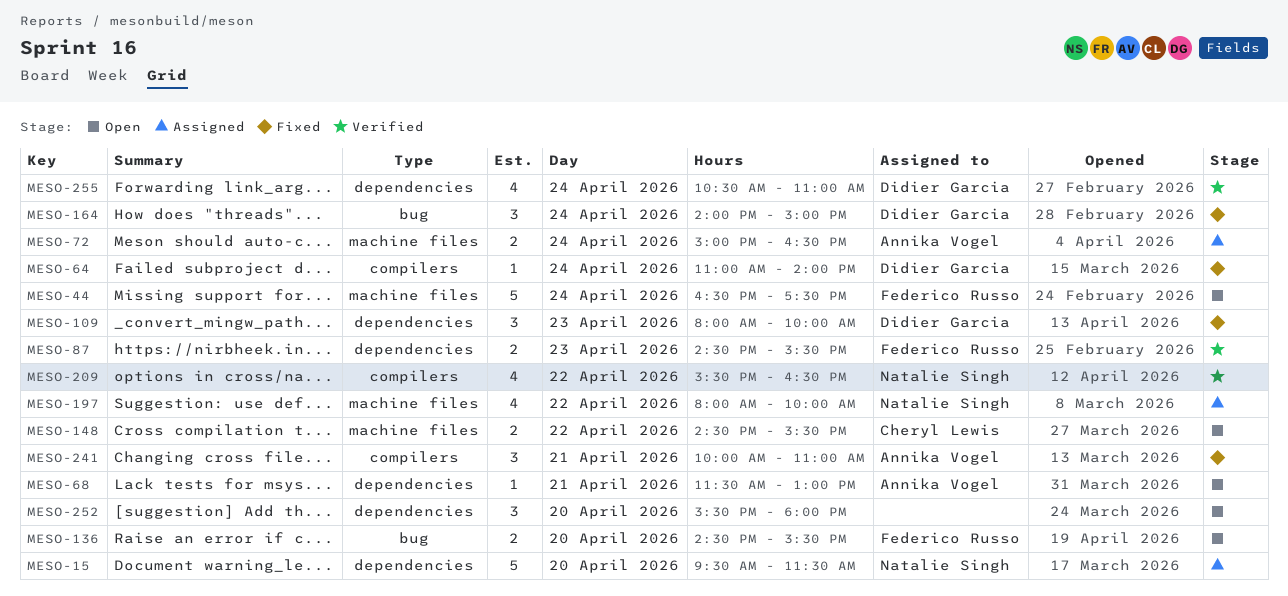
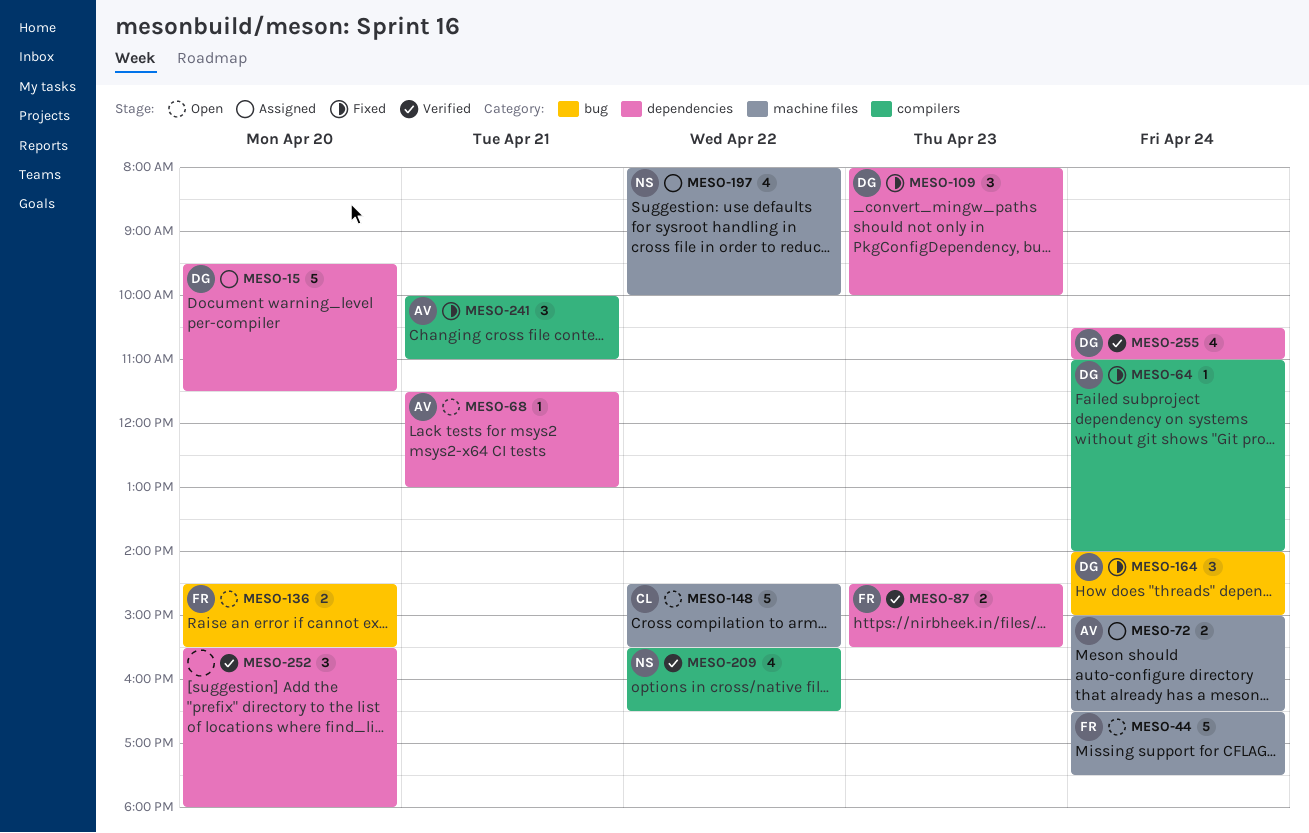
MESO-15, owner: Natalie Singh -> Didier Garcia
MESO-148, estimate: 2 -> 5
MESO-252, status: Open -> Verified

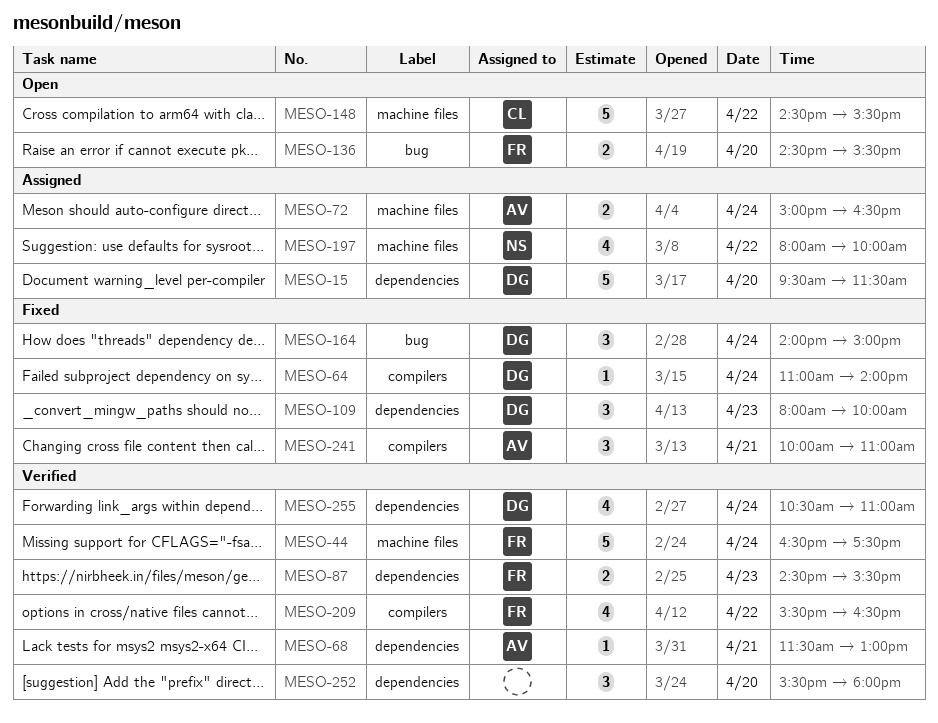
MESO-44, status: Open -> Verified
MESO-68, status: Open -> Verified
MESO-209, owner: NS -> FR

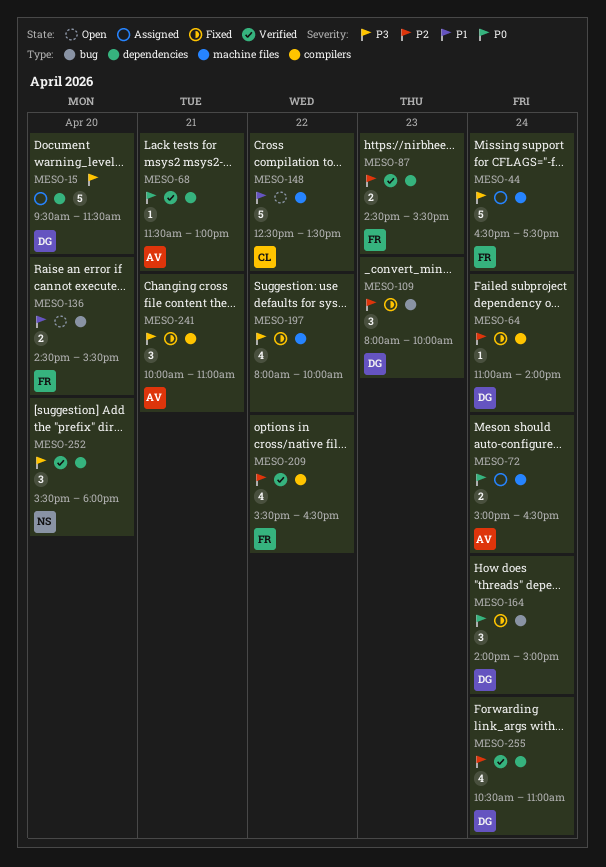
MESO-44, status: Verified -> Assigned
MESO-109, label: dependencies -> bug
MESO-148, begins: 14:30 -> 12:30
MESO-148, ends: 15:30 -> 13:30
MESO-197, status: Assigned -> Fixed
MESO-197, owner: NS -> none
MESO-252, owner: none -> NS

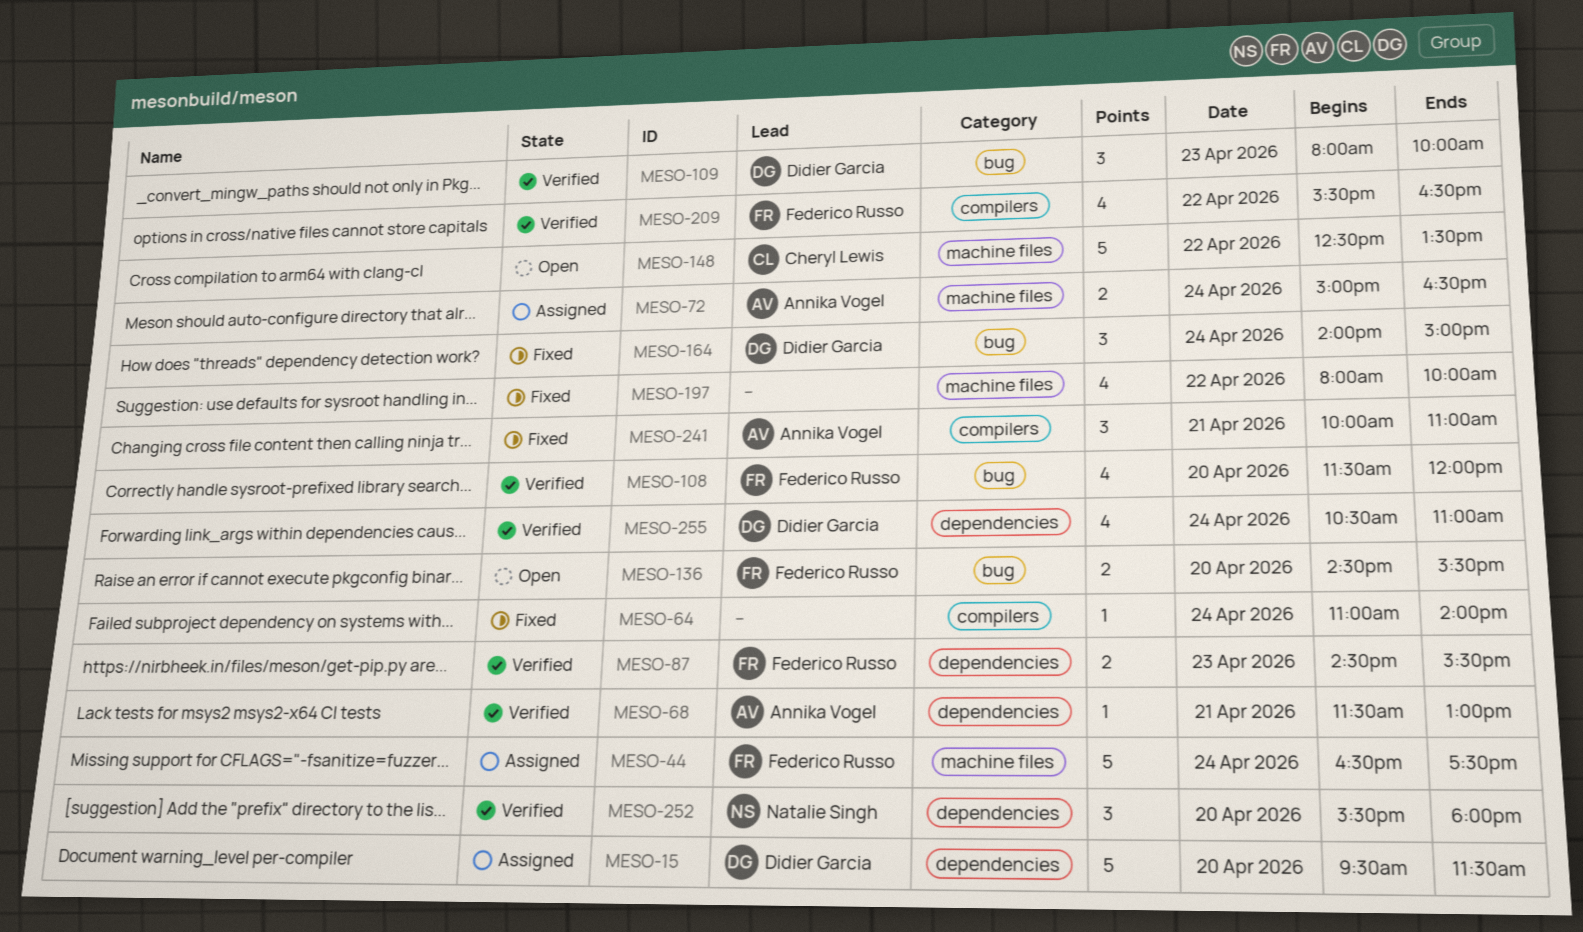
MESO-64, owner: Didier Garcia -> none
MESO-108: none -> present
MESO-109, status: Fixed -> Verified

